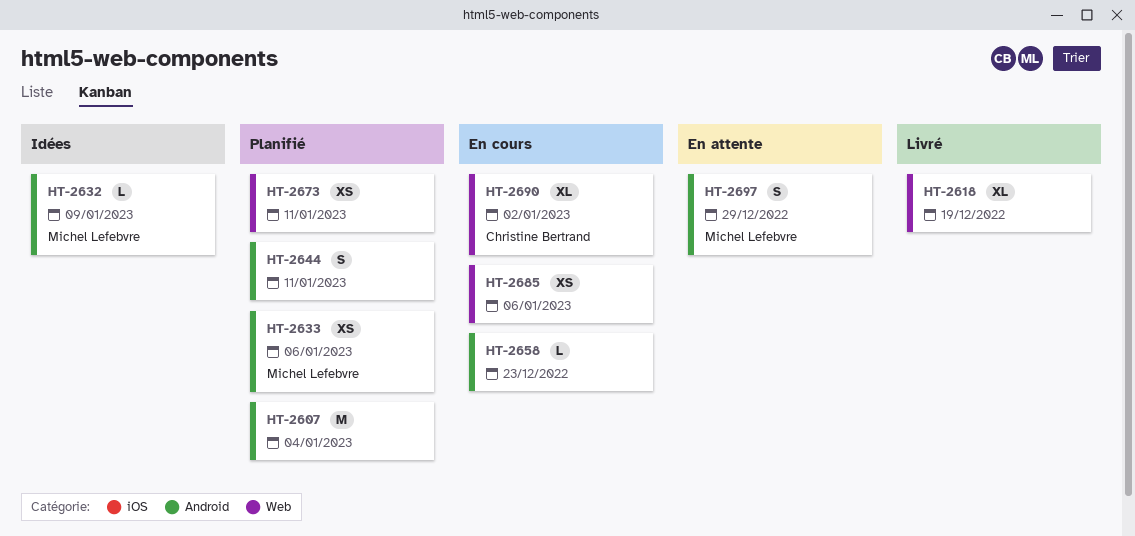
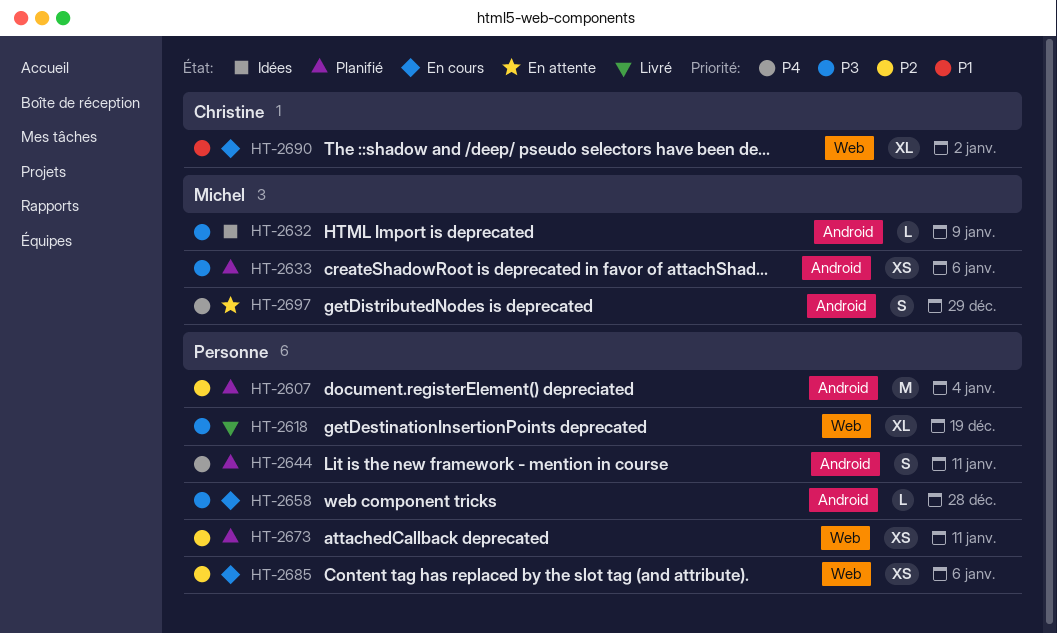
HT-2658, due: Dec 23 -> Dec 28

